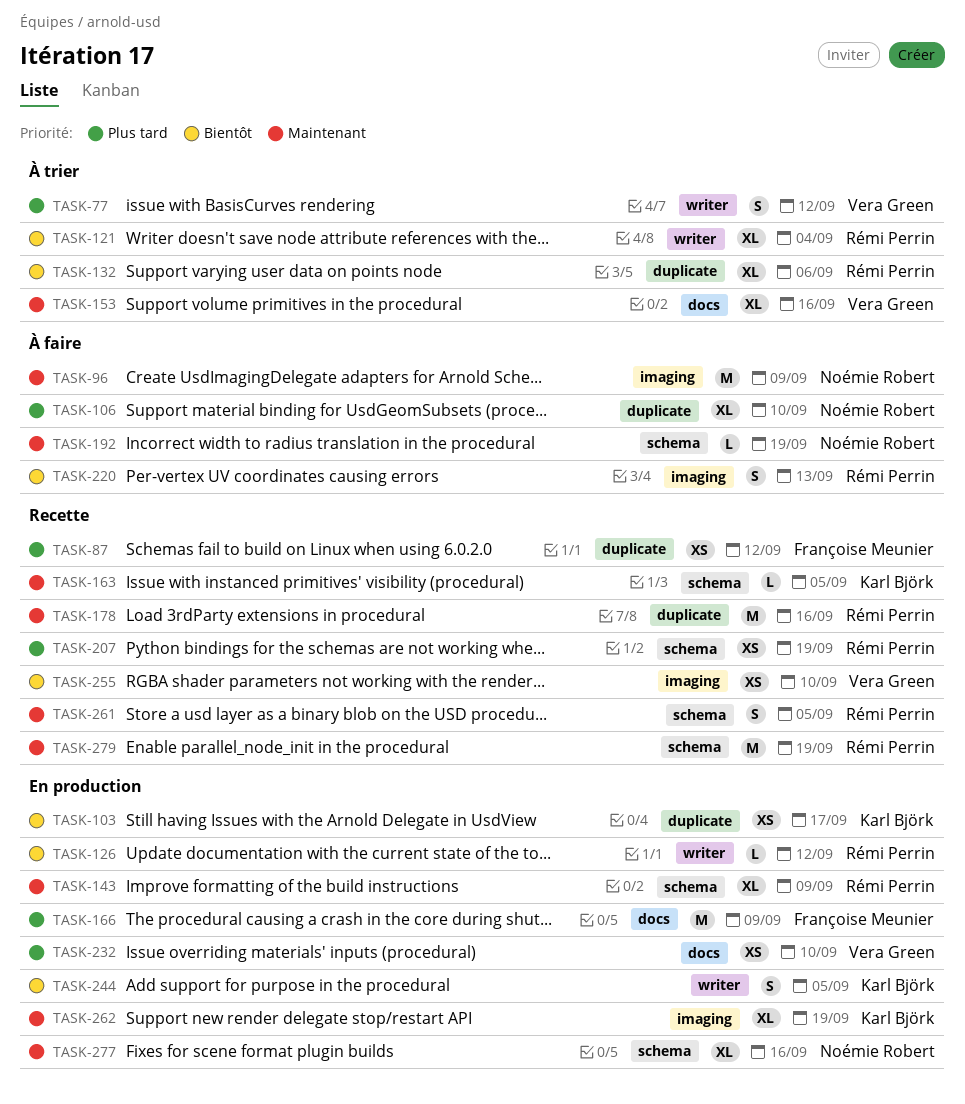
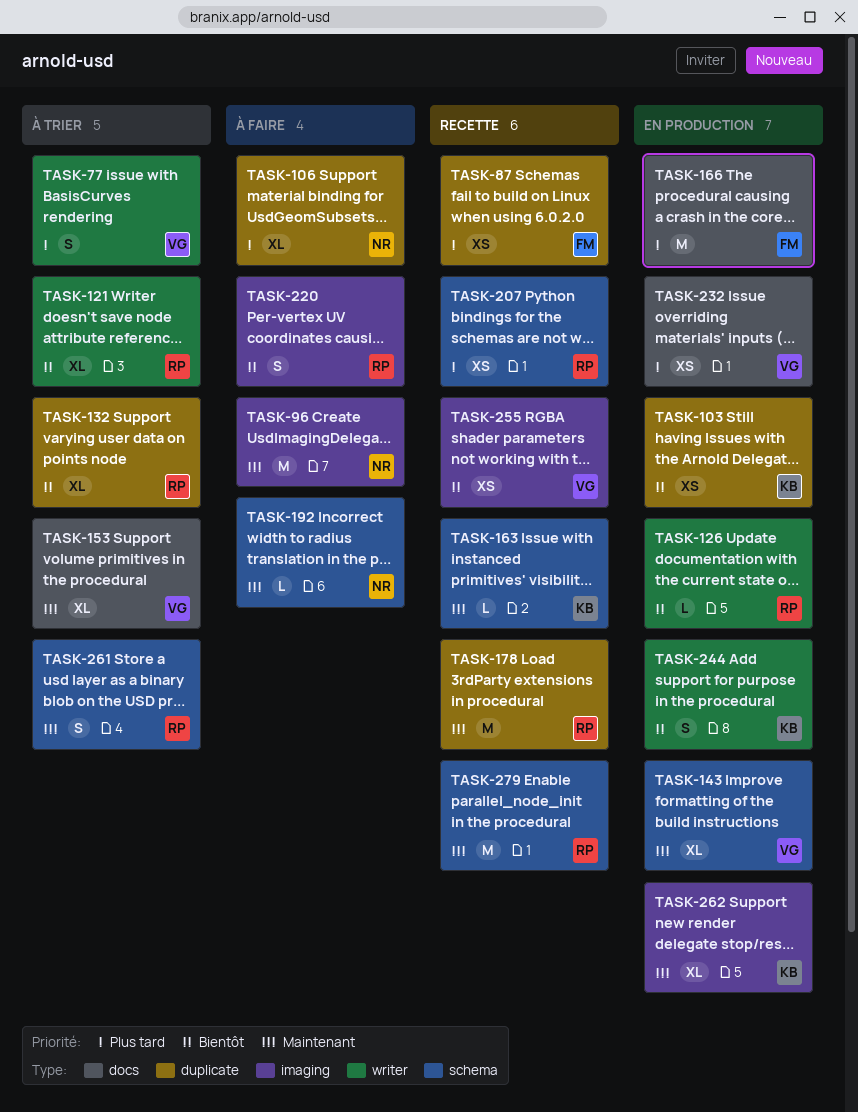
TASK-143, owner: Rémi Perrin -> Vera Green
TASK-261, status: Recette -> À trier
TASK-277: present -> none

